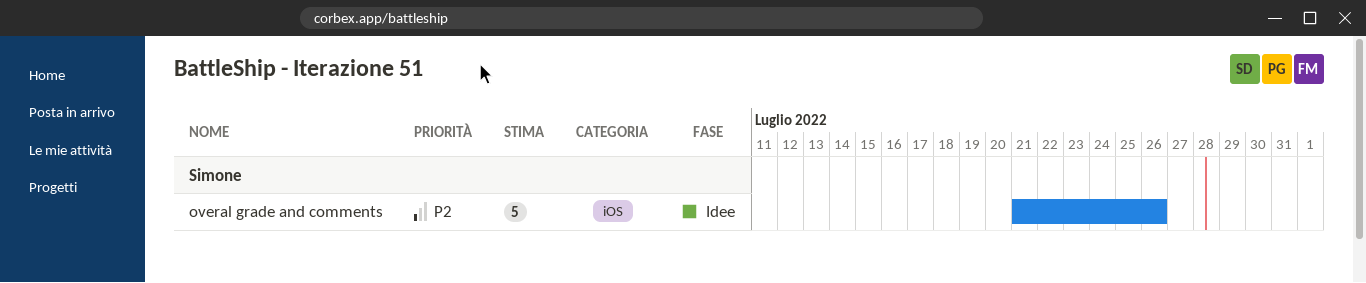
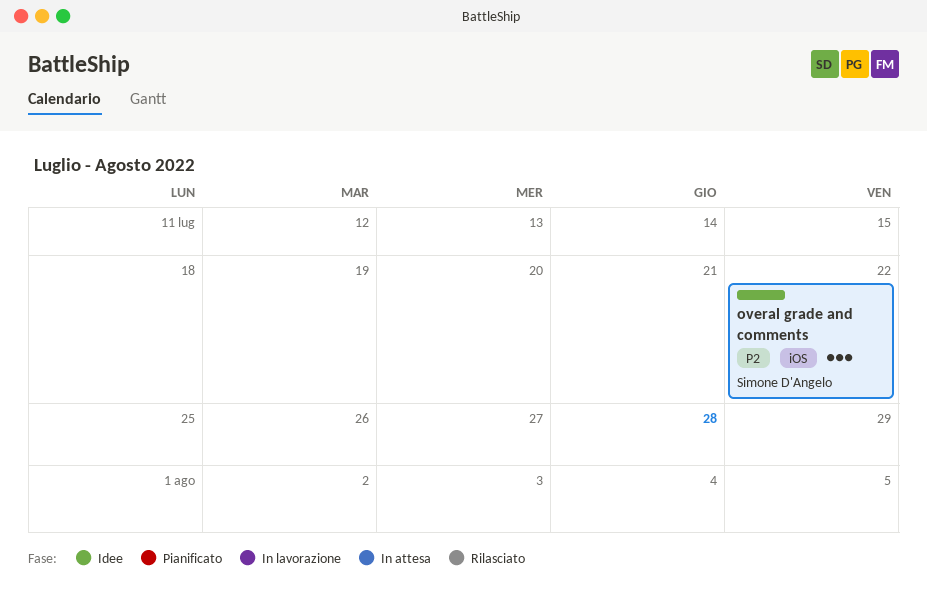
overal grade and comments, estimate: 5 -> 3
overal grade and comments, due: Jul 26 -> Jul 22

